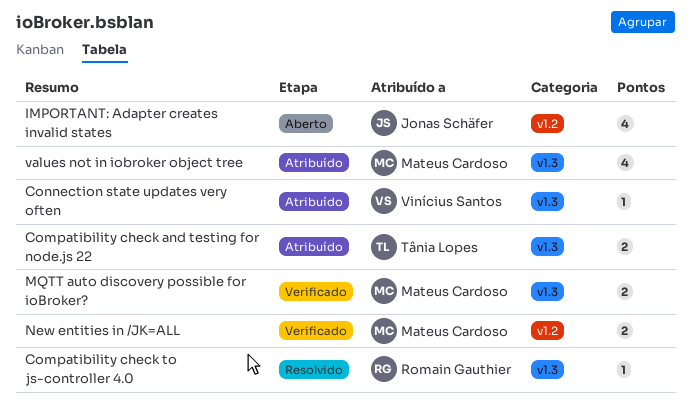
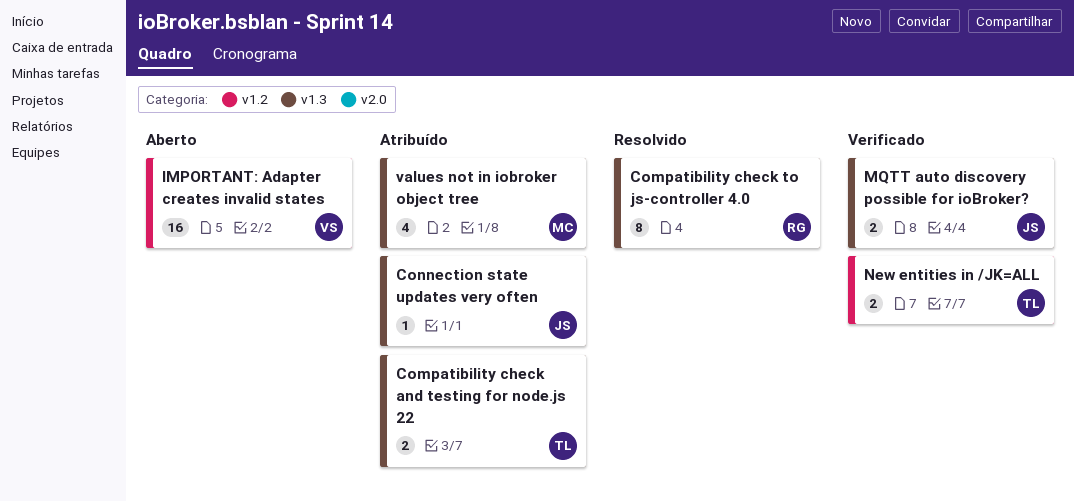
Compatibility check to js-controller 4.0, estimate: 1 -> 8
Connection state updates very often, owner: Vinícius Santos -> Jonas Schäfer
IMPORTANT: Adapter creates invalid states, owner: Jonas Schäfer -> Vinícius Santos
IMPORTANT: Adapter creates invalid states, estimate: 4 -> 16
MQTT auto discovery possible for ioBroker?, owner: Mateus Cardoso -> Jonas Schäfer
New entities in /JK=ALL, owner: Mateus Cardoso -> Tânia Lopes

